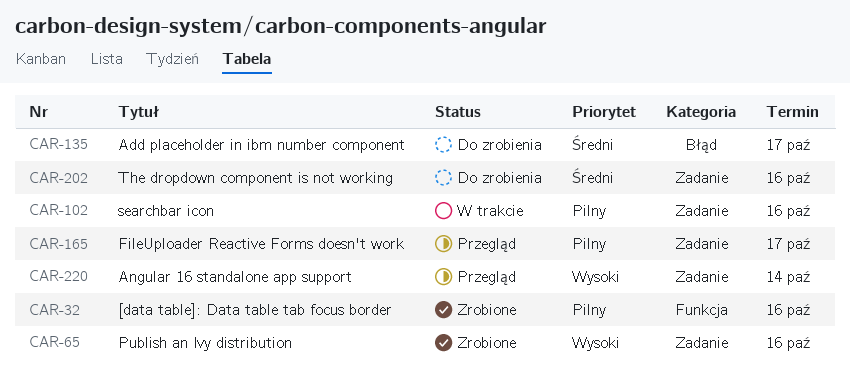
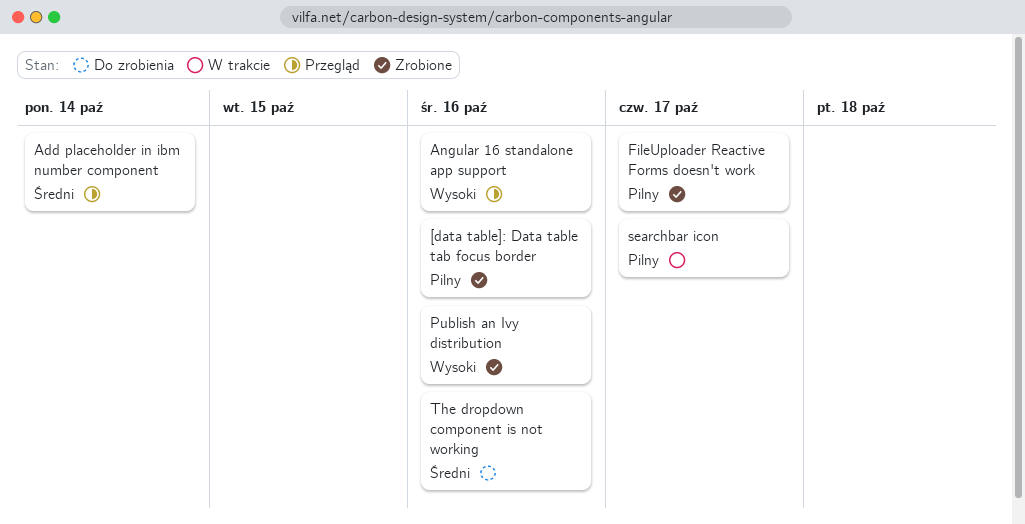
Add placeholder in ibm number component, status: Do zrobienia -> Przegląd
Add placeholder in ibm number component, due: Oct 17 -> Oct 14
Angular 16 standalone app support, due: Oct 14 -> Oct 16
FileUploader Reactive Forms doesn't work, status: Przegląd -> Zrobione
searchbar icon, due: Oct 16 -> Oct 17

